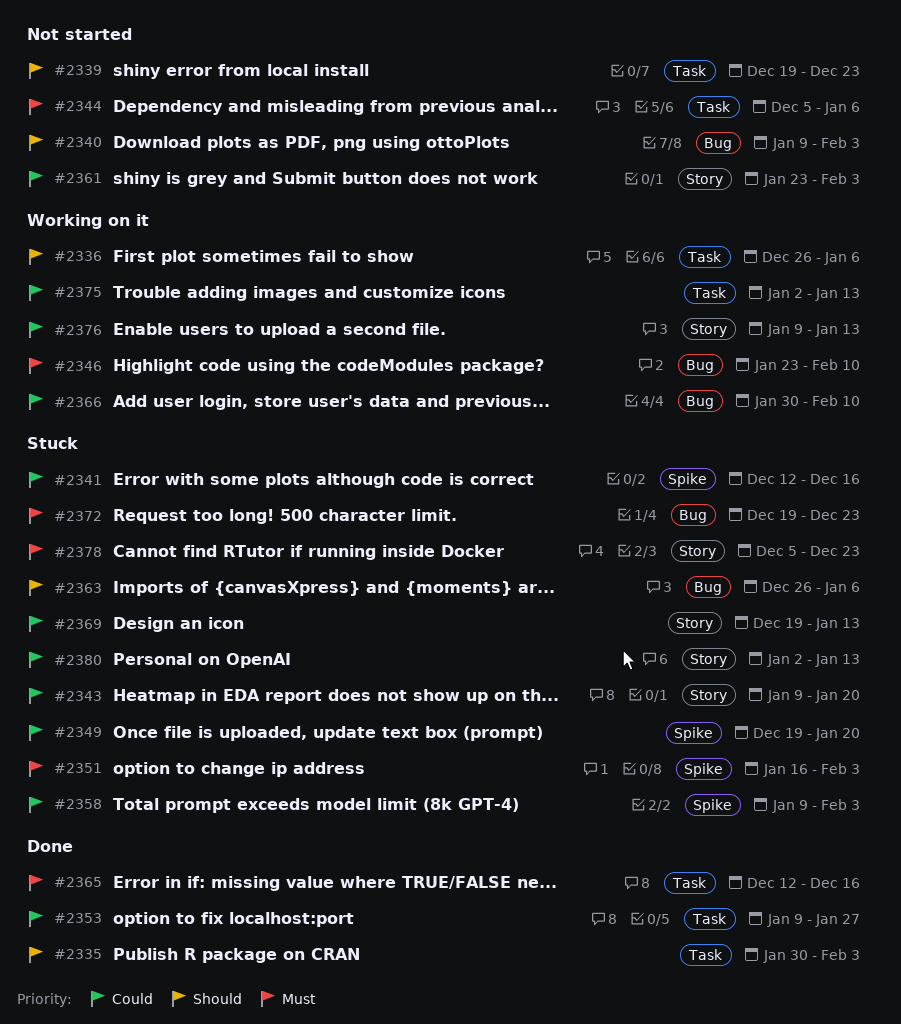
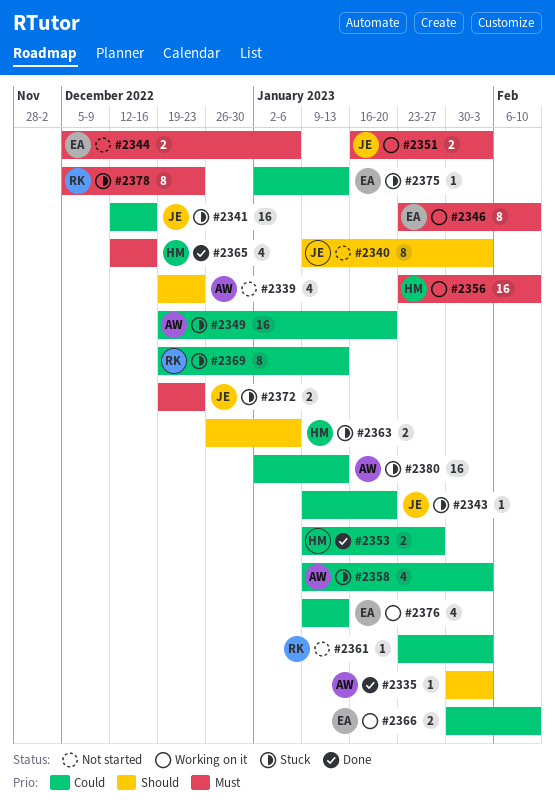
#2336: present -> none
#2351, status: Stuck -> Working on it
#2356: none -> present
#2375, status: Working on it -> Stuck

